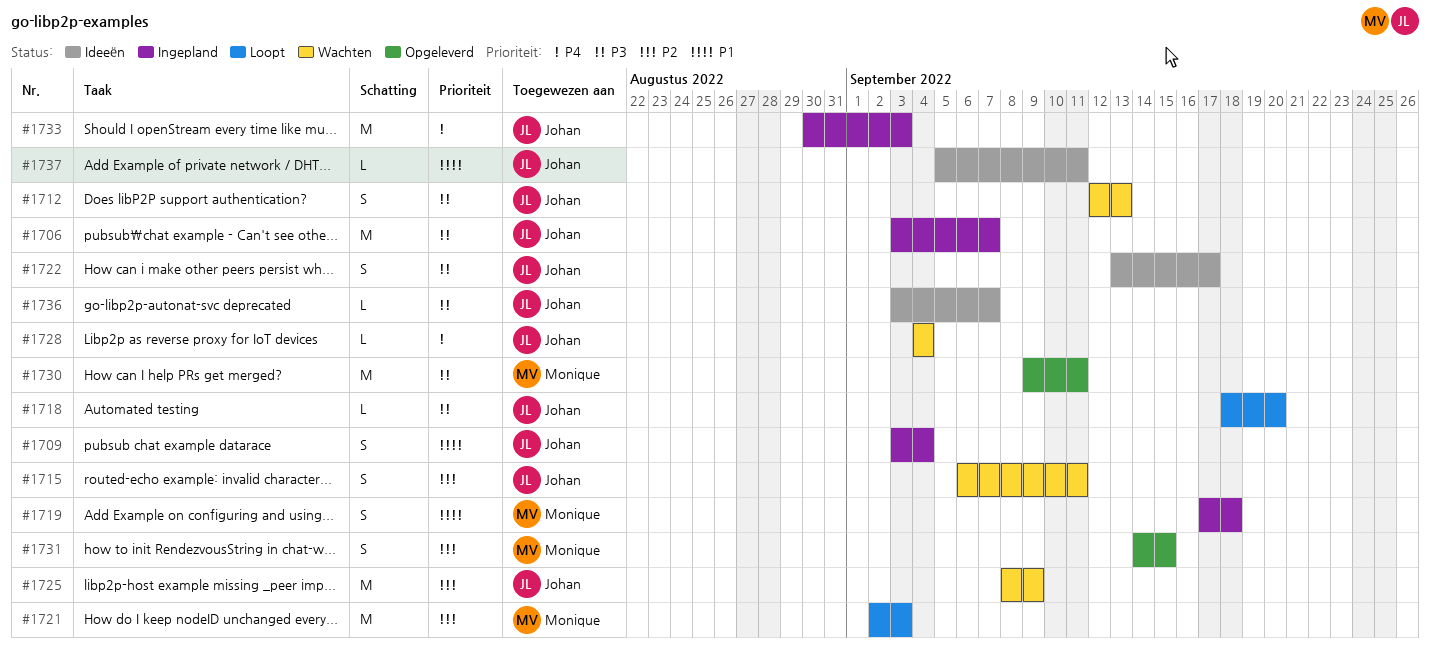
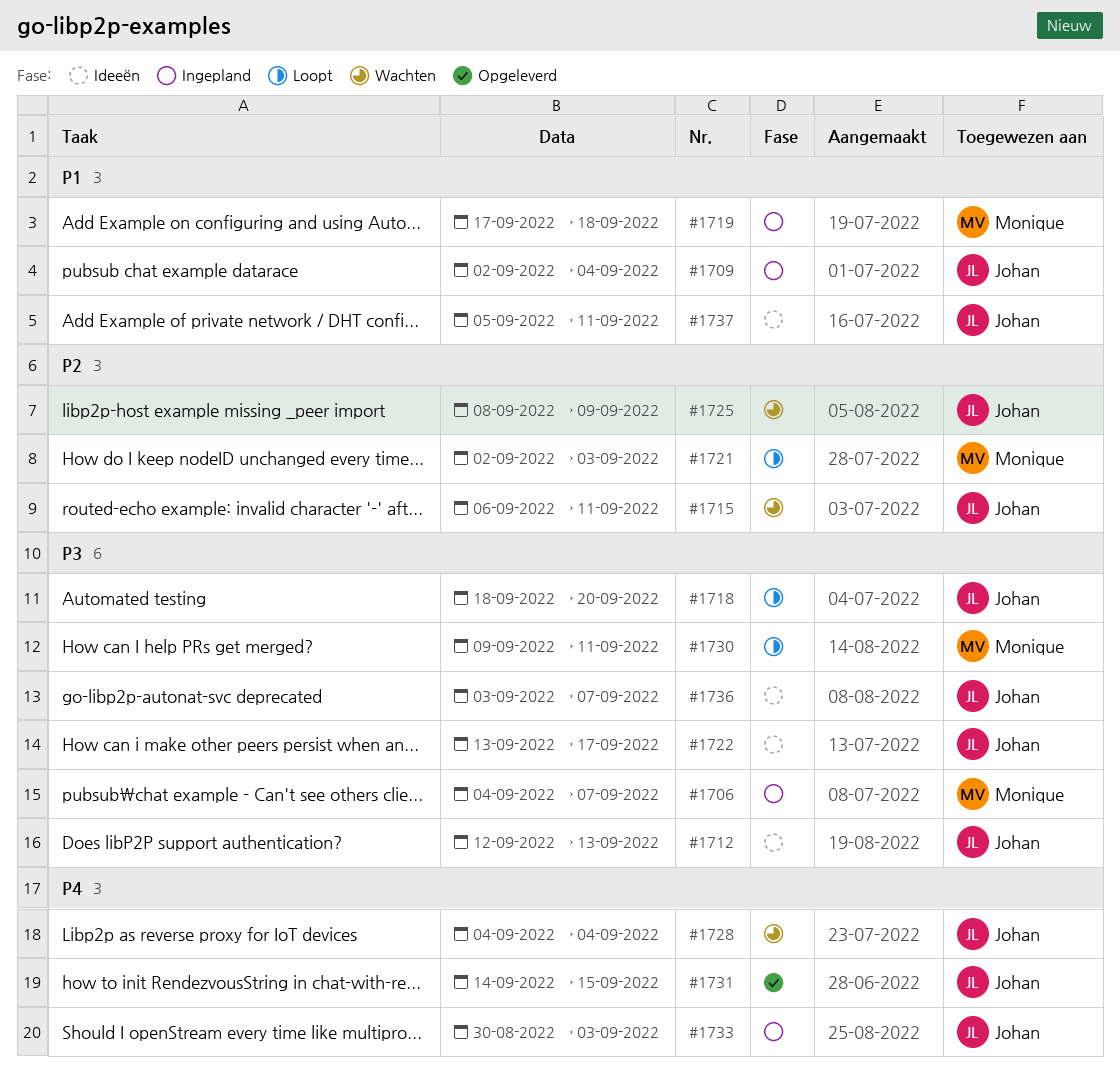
#1706, owner: Johan -> Monique
#1706, start: Sep 3 -> Sep 4
#1709, start: Sep 3 -> Sep 2
#1712, status: Wachten -> Ideeën
#1730, status: Opgeleverd -> Loopt
#1731, owner: Monique -> Johan
#1731, priority: P2 -> P4

